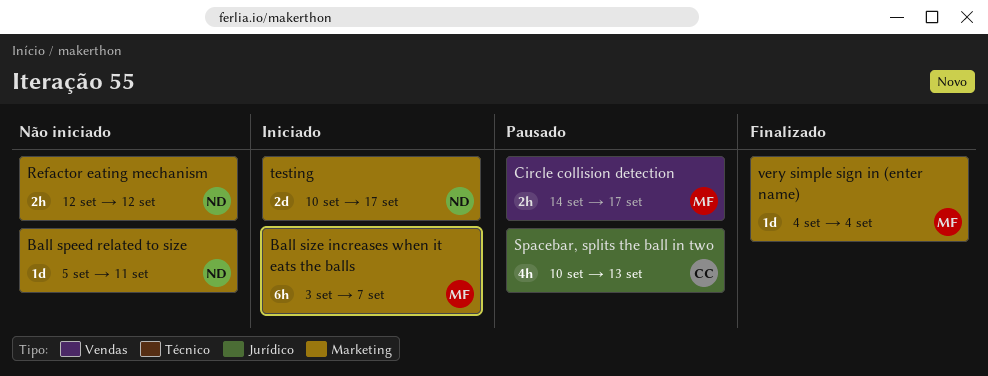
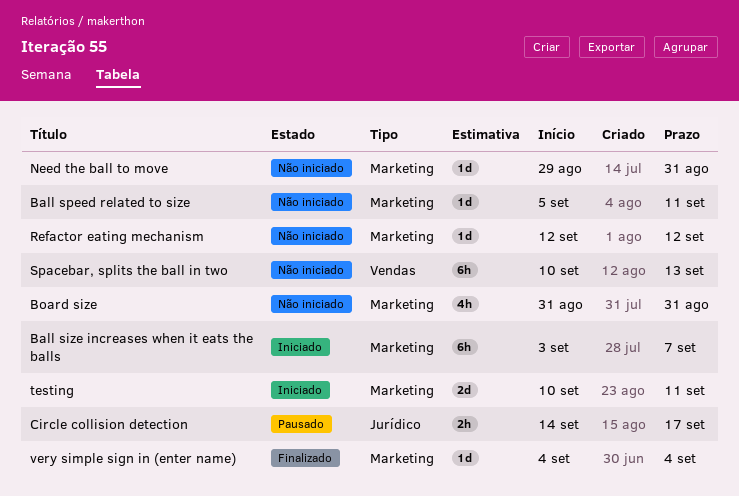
Board size: none -> present
Circle collision detection, label: Vendas -> Jurídico
Need the ball to move: none -> present
Refactor eating mechanism, estimate: 2h -> 1d
Spacebar, splits the ball in two, status: Pausado -> Não iniciado
Spacebar, splits the ball in two, label: Jurídico -> Vendas
Spacebar, splits the ball in two, estimate: 4h -> 6h
testing, due: Sep 17 -> Sep 11

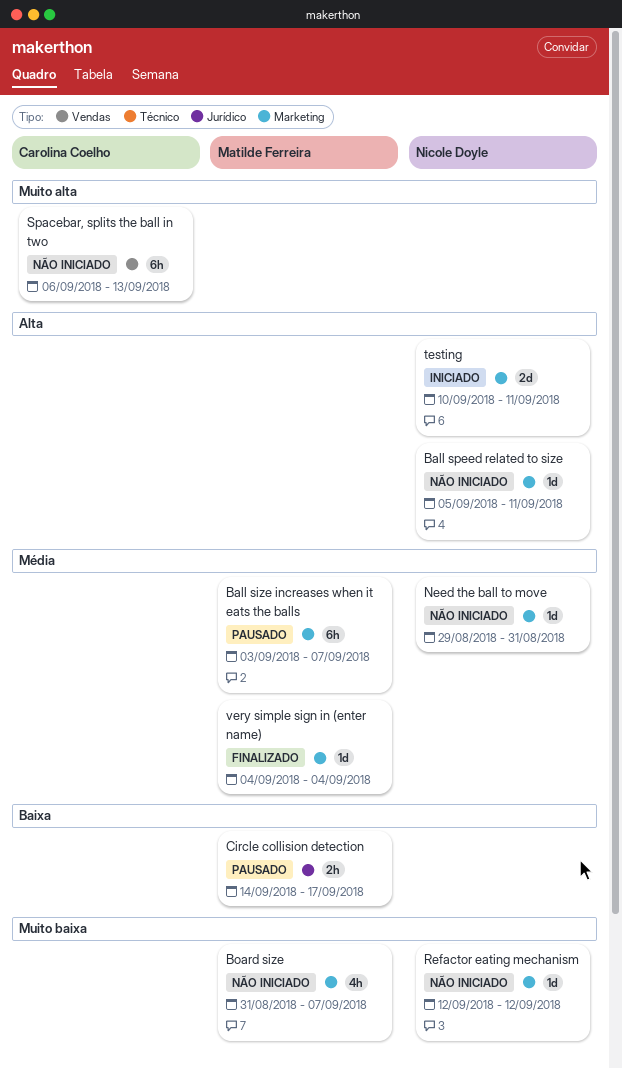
Ball size increases when it eats the balls, status: Iniciado -> Pausado
Board size, due: Aug 31 -> Sep 7
Spacebar, splits the ball in two, start: Sep 10 -> Sep 6

